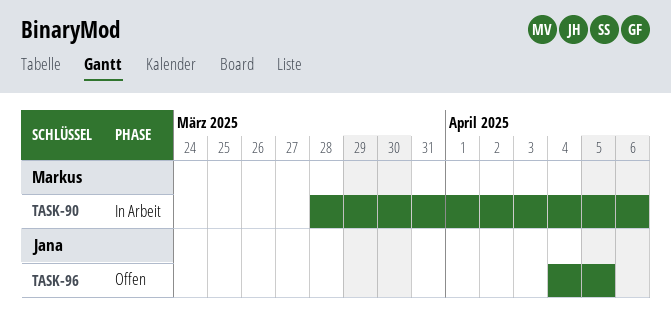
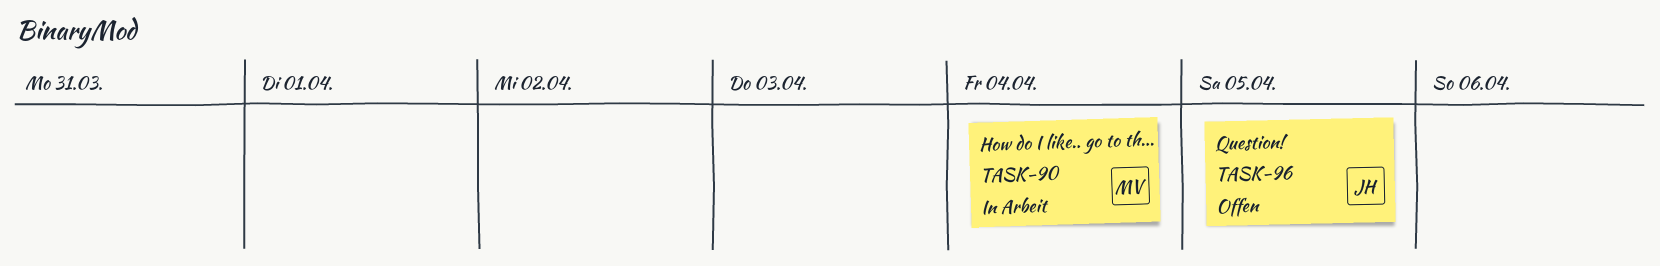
TASK-90, due: Apr 6 -> Apr 4

